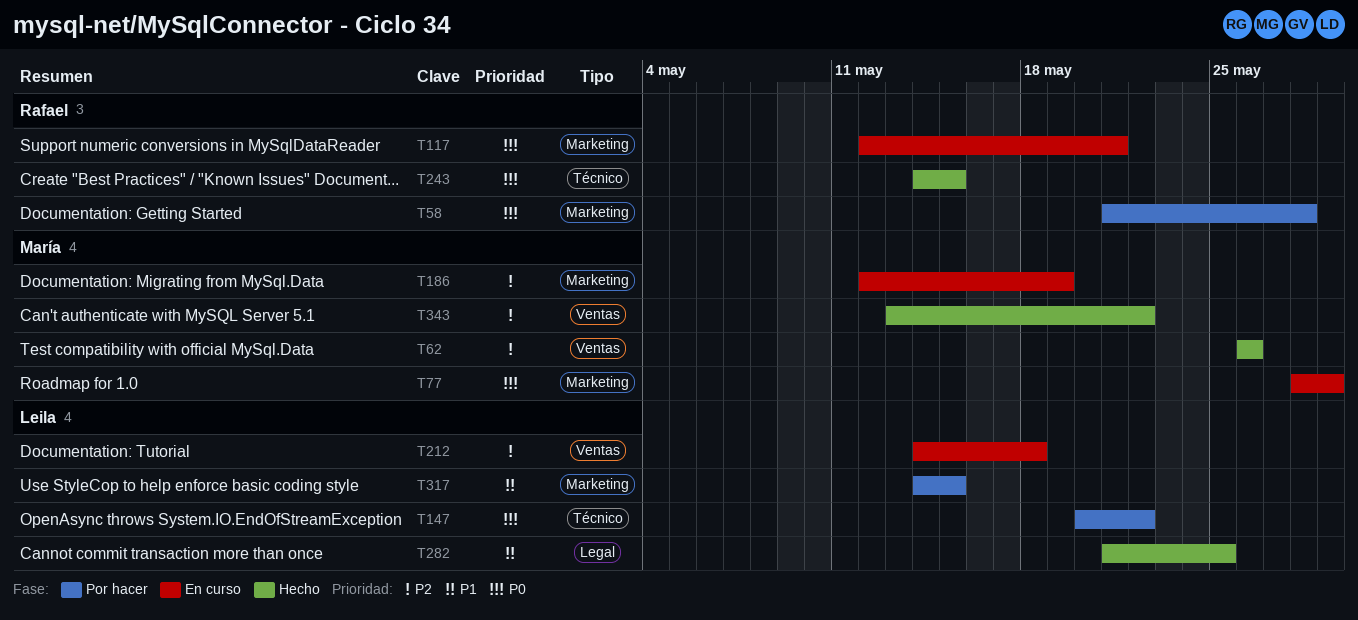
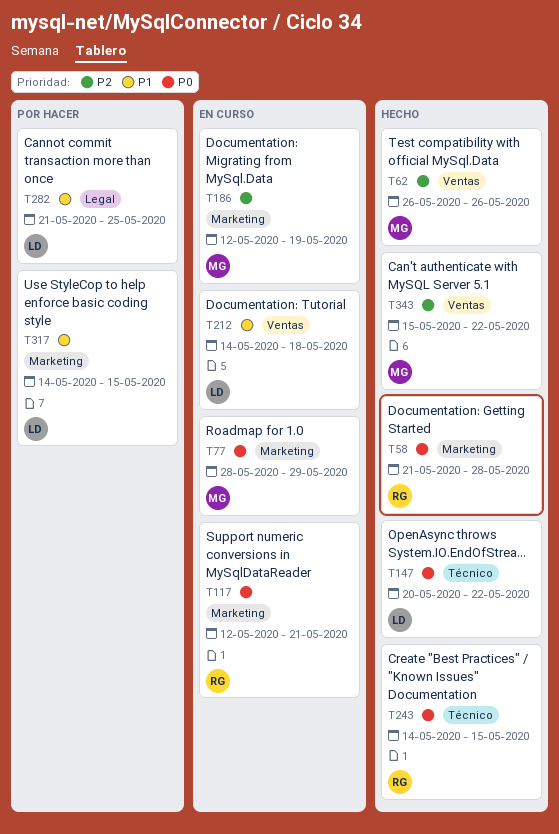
T58, status: Por hacer -> Hecho
T147, status: Por hacer -> Hecho
T212, priority: P2 -> P1
T282, status: Hecho -> Por hacer
T343, start: May 13 -> May 15

